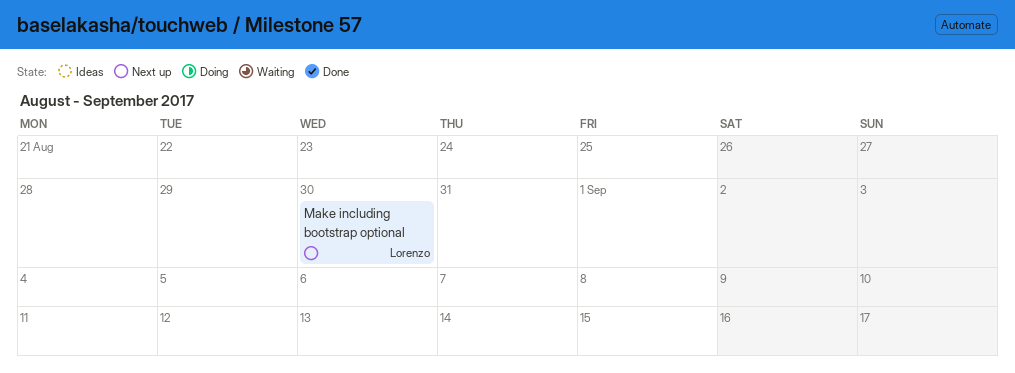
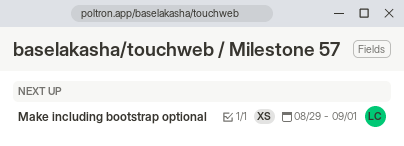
Make including bootstrap optional, due: Aug 30 -> Sep 1

